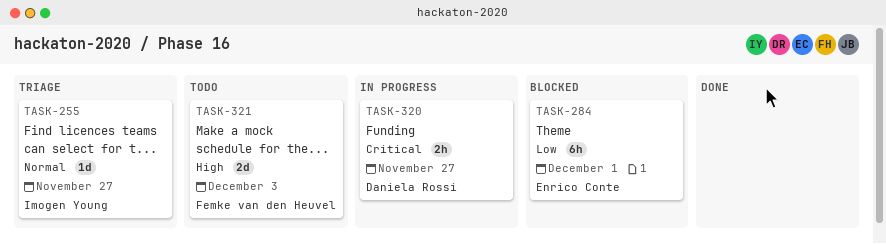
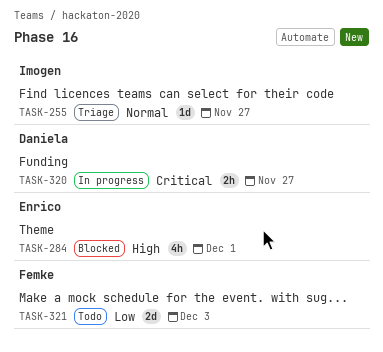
TASK-284, priority: Low -> High
TASK-284, estimate: 6h -> 4h
TASK-321, priority: High -> Low

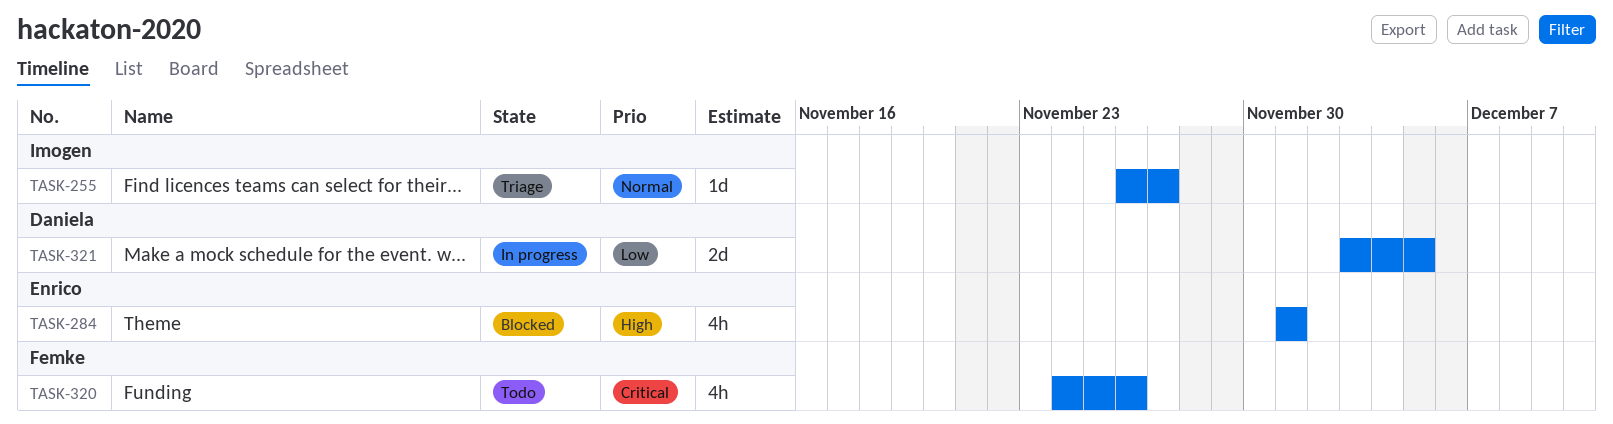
TASK-320, status: In progress -> Todo
TASK-320, owner: Daniela -> Femke
TASK-320, estimate: 2h -> 4h
TASK-320, due: Nov 27 -> Nov 26
TASK-321, status: Todo -> In progress
TASK-321, owner: Femke -> Daniela
TASK-321, due: Dec 3 -> Dec 5

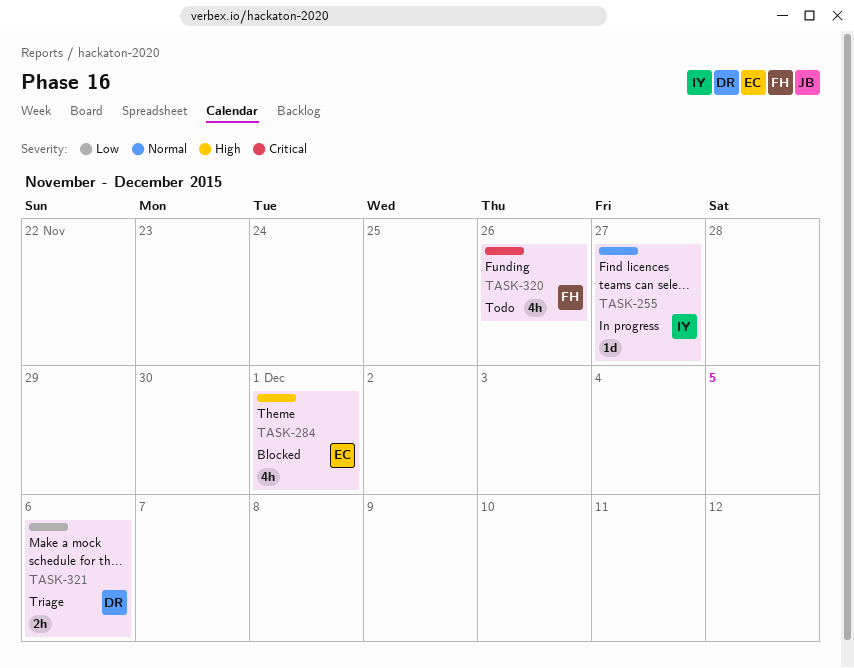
TASK-255, status: Triage -> In progress
TASK-321, status: In progress -> Triage
TASK-321, estimate: 2d -> 2h
TASK-321, due: Dec 5 -> Dec 6

